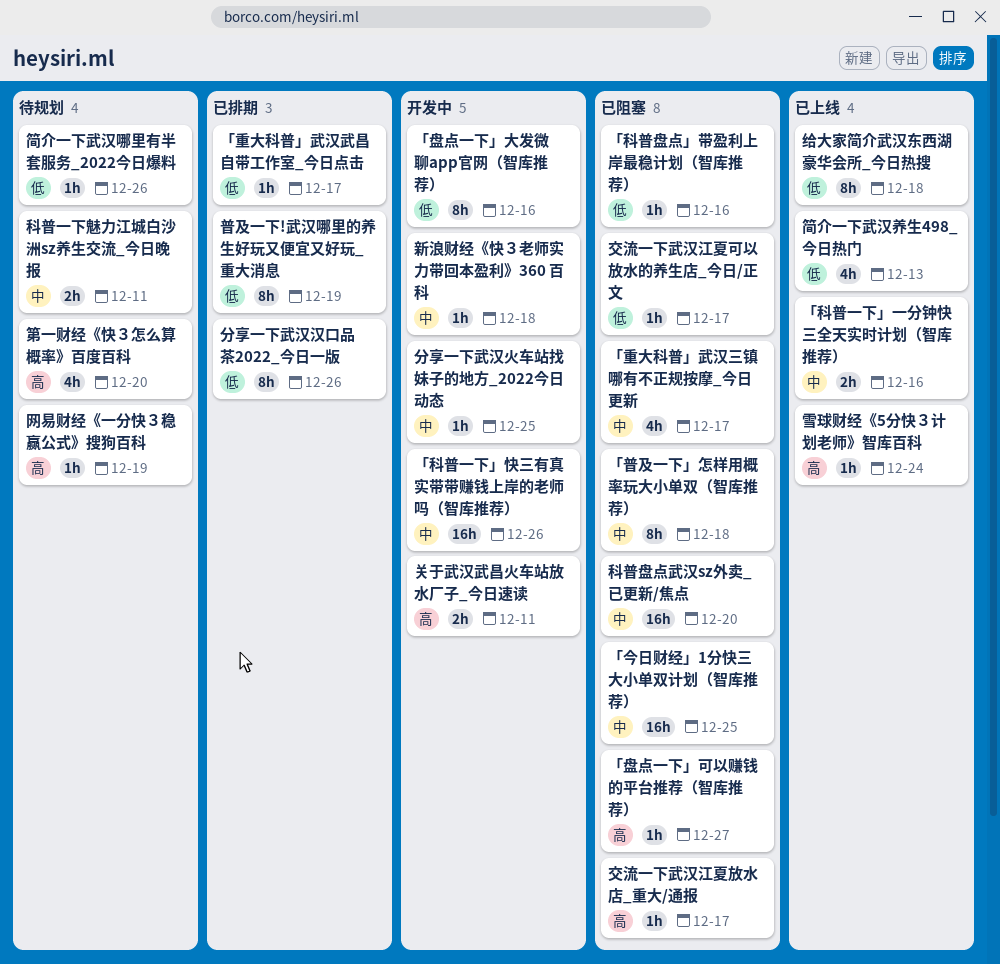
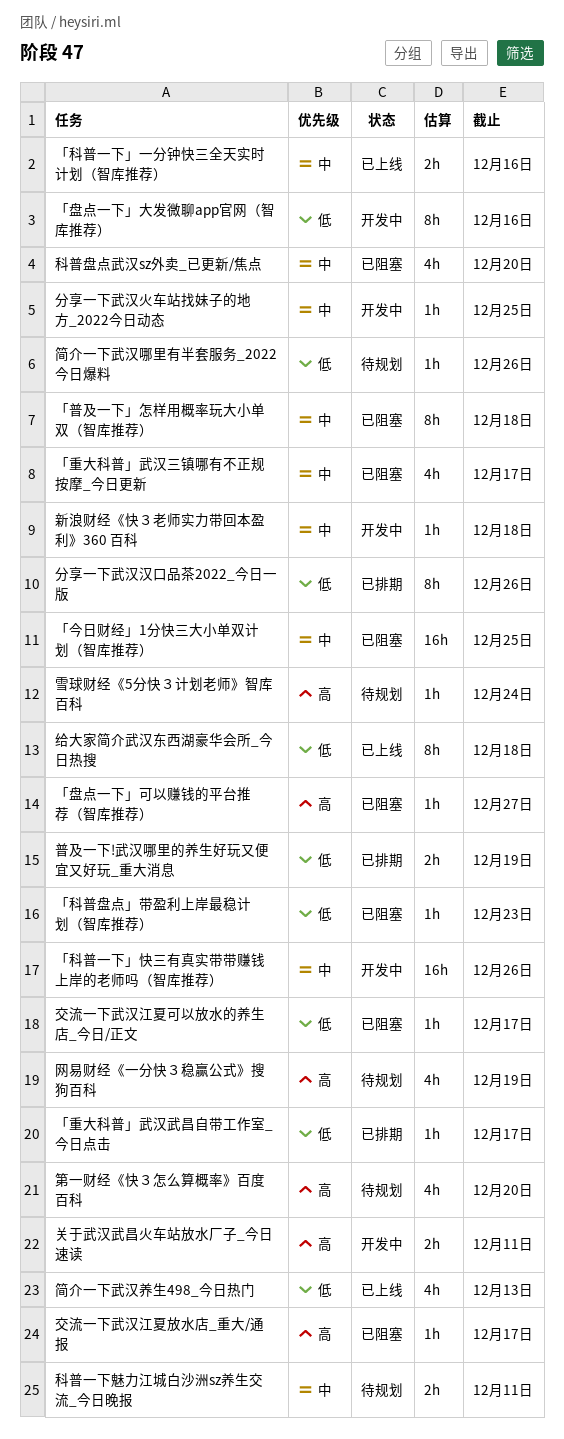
「科普盘点」带盈利上岸最稳计划（智库推荐）, due: Dec 16 -> Dec 23
普及一下!武汉哪里的养生好玩又便宜又好玩_重大消息, estimate: 8h -> 2h
科普盘点武汉sz外卖_已更新/焦点, estimate: 16h -> 4h
网易财经《一分快３稳赢公式》搜狗百科, estimate: 1h -> 4h
雪球财经《5分快３计划老师》智库百科, status: 已上线 -> 待规划

